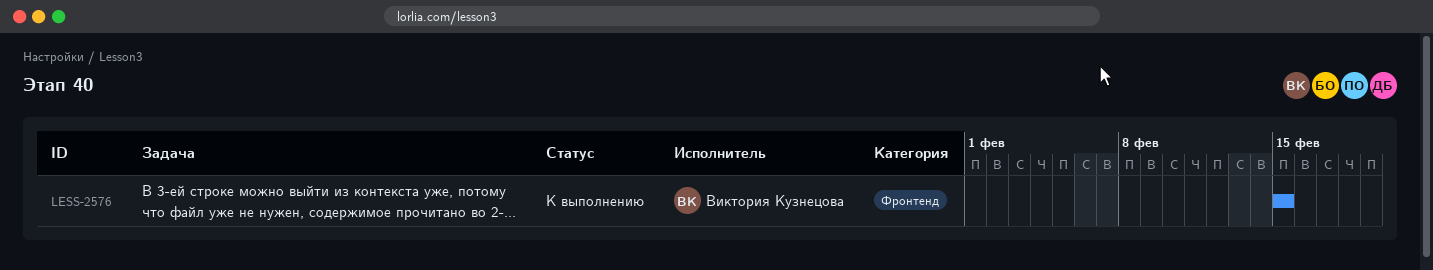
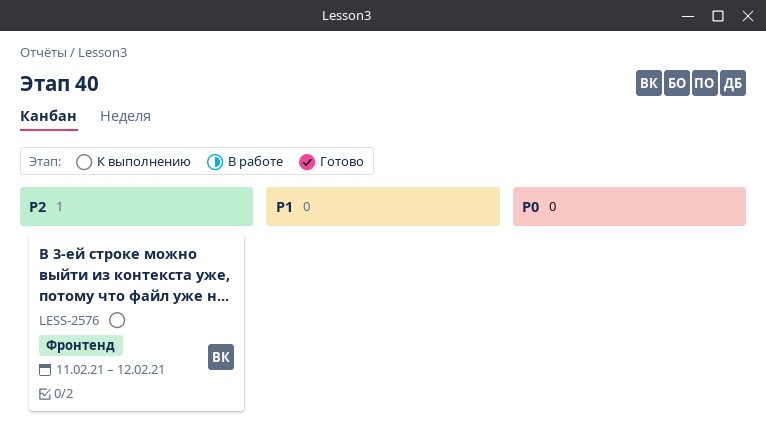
LESS-2576, start: Feb 15 -> Feb 11
LESS-2576, due: Feb 15 -> Feb 12

